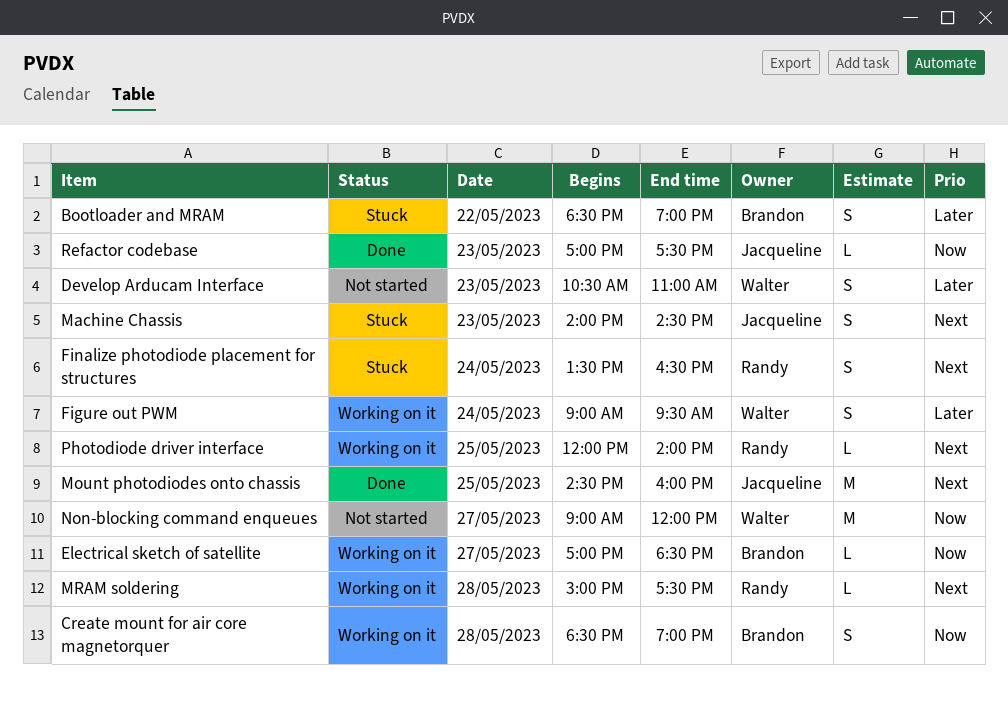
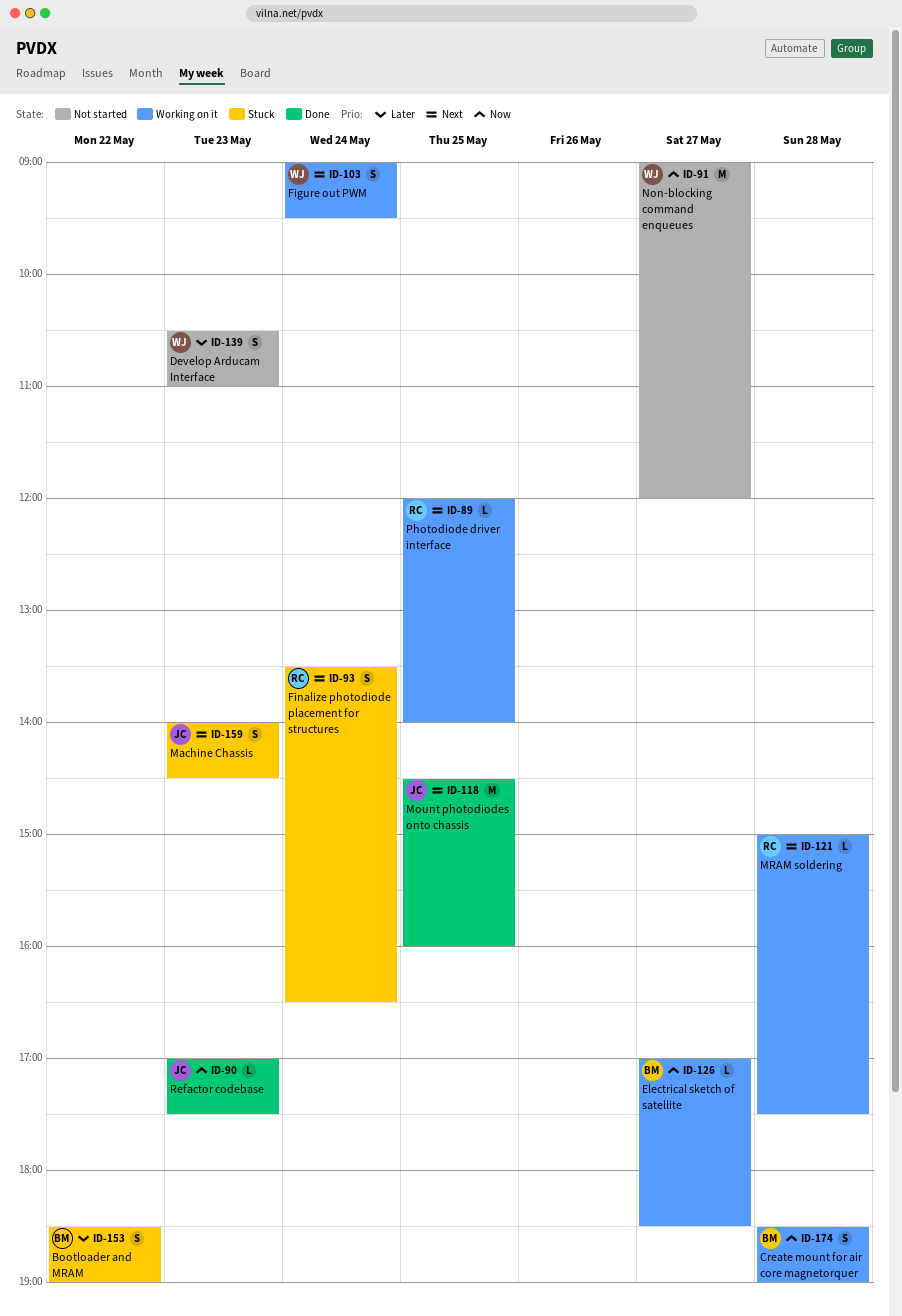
Figure out PWM, priority: Later -> Next

